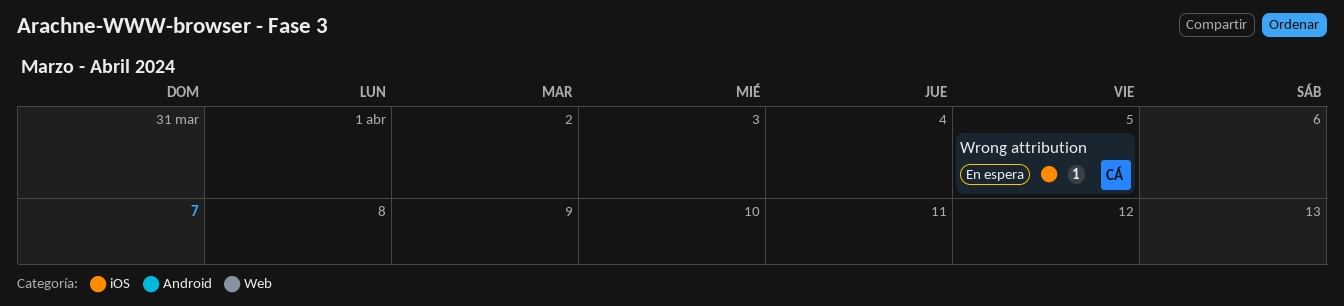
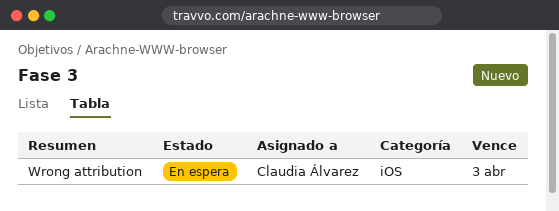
Wrong attribution, due: Apr 5 -> Apr 3

